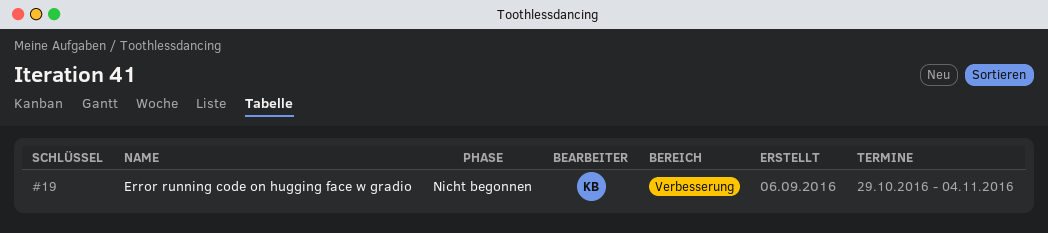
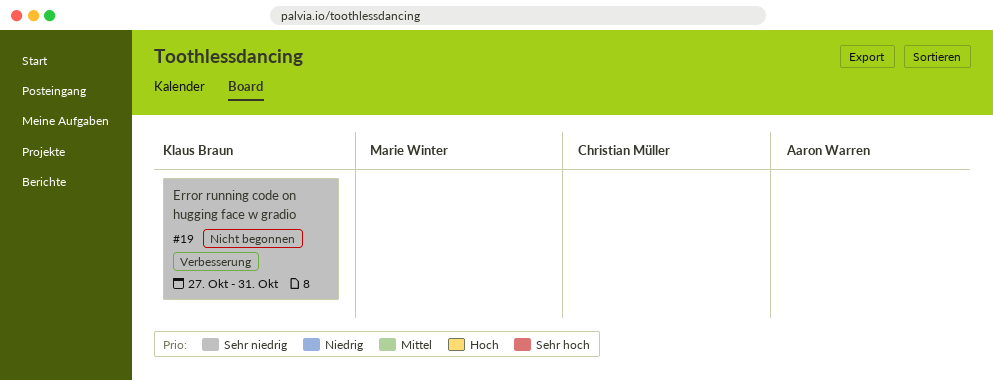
#19, start: Oct 29 -> Oct 27
#19, due: Nov 4 -> Oct 31

